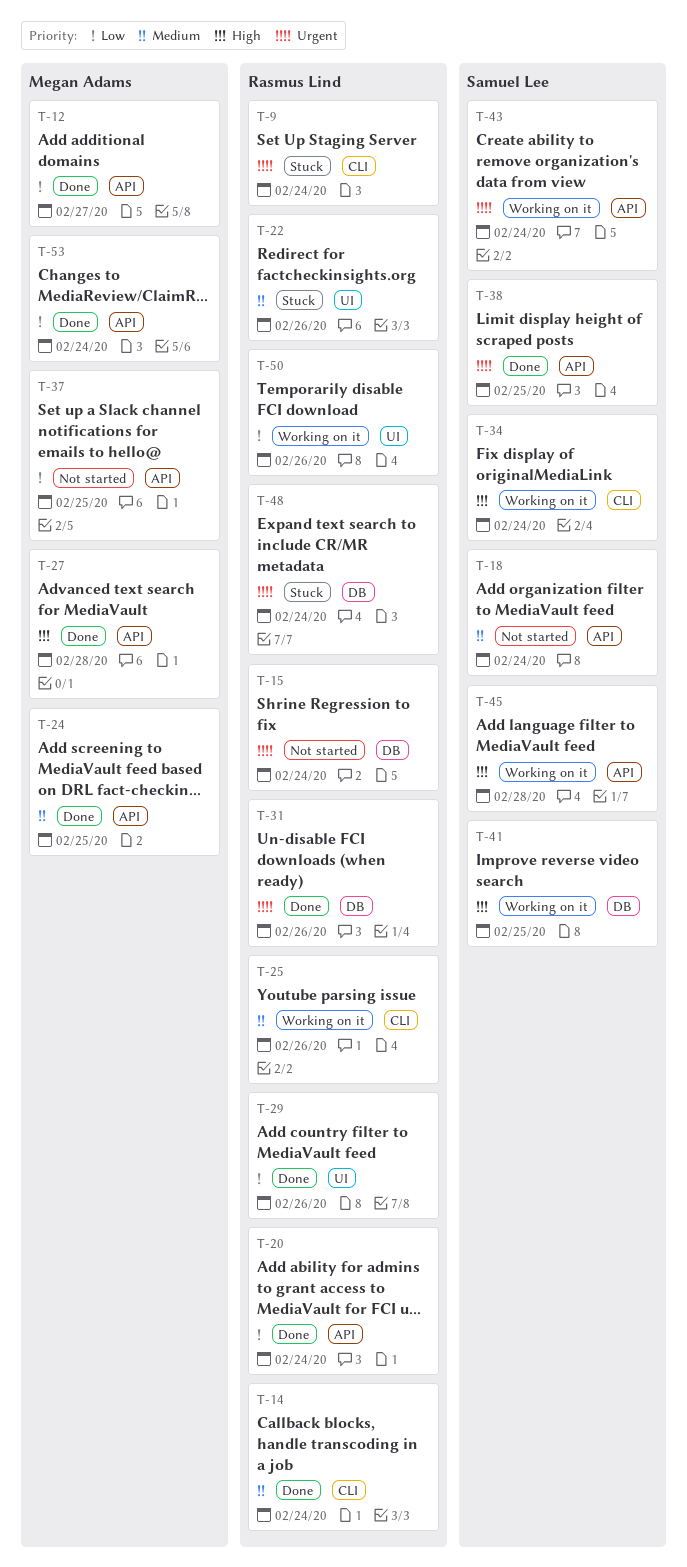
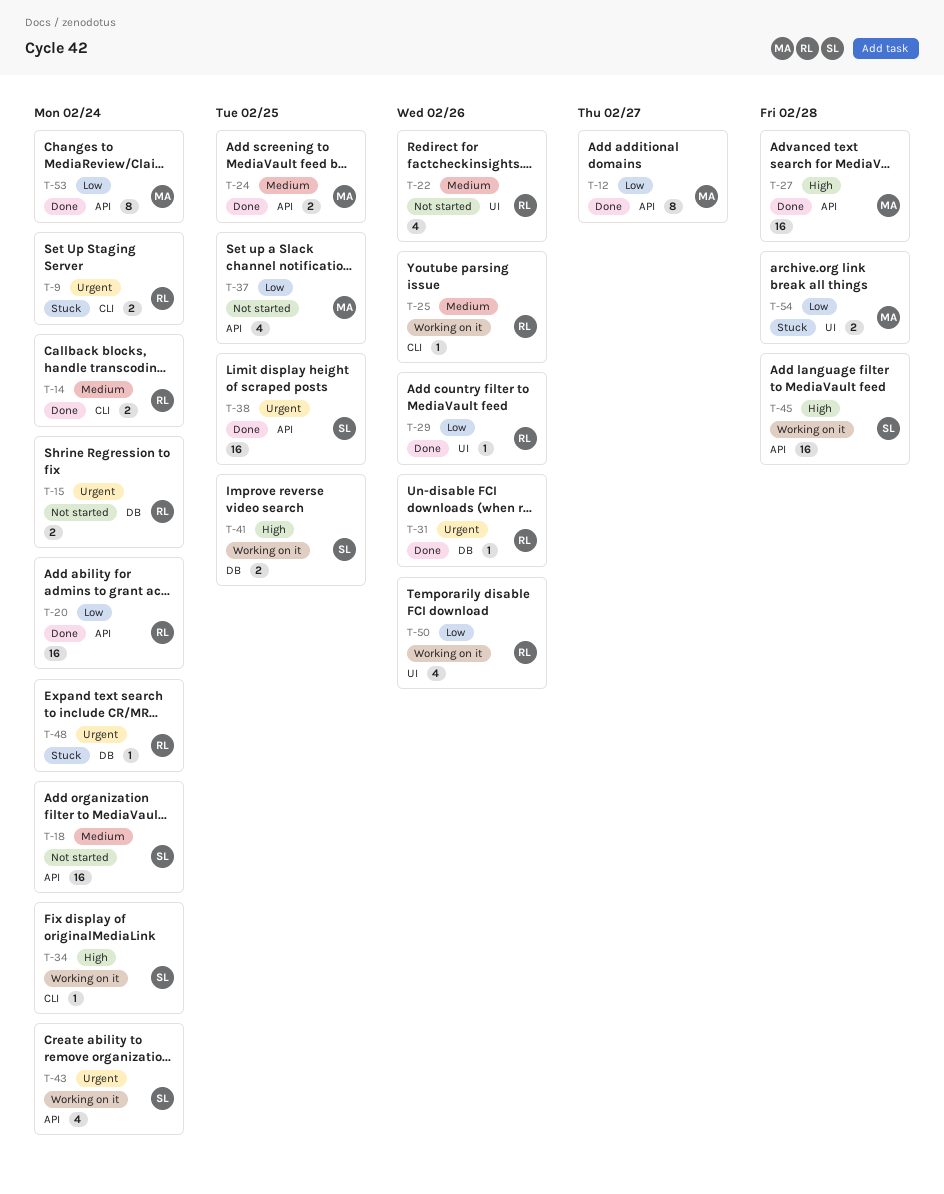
T-22, status: Stuck -> Not started
T-54: none -> present

